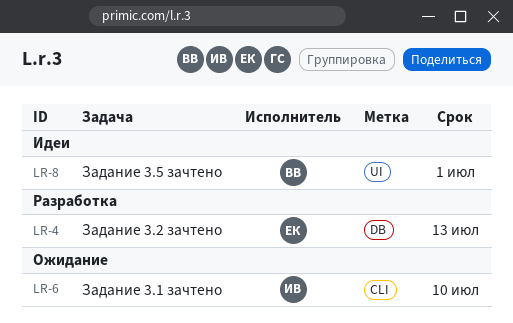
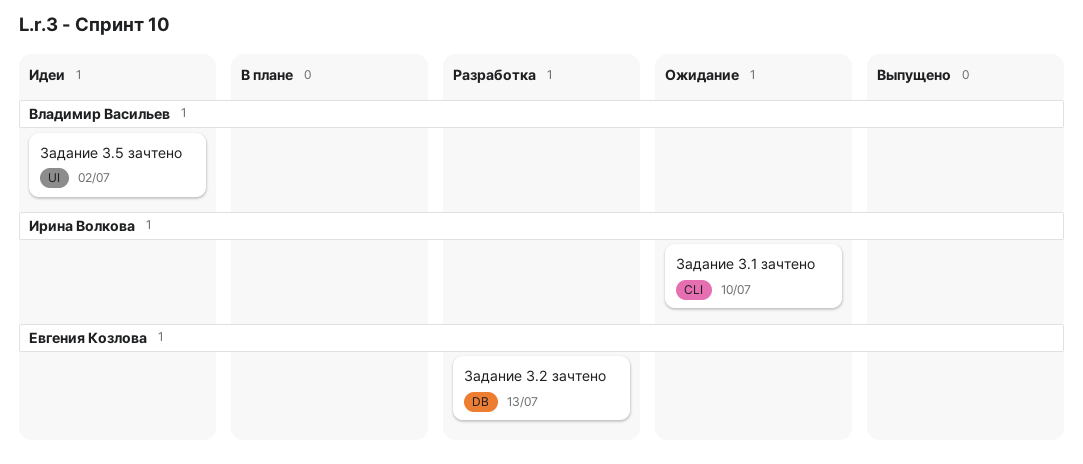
Задание 3.5 зачтено, due: Jul 1 -> Jul 2

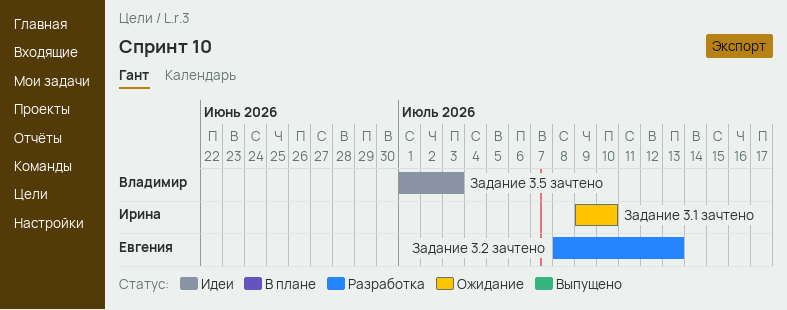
Задание 3.5 зачтено, due: Jul 2 -> Jul 3

